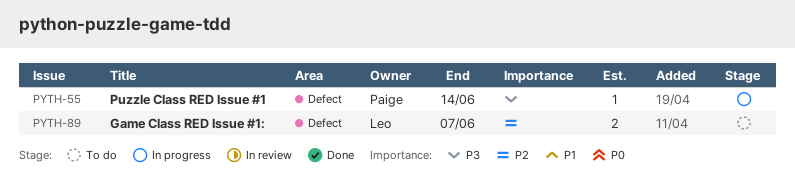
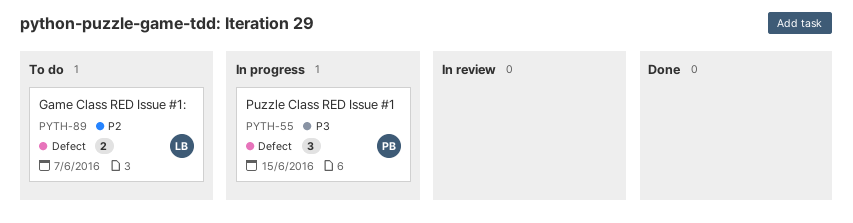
PYTH-55, estimate: 1 -> 3
PYTH-55, due: Jun 14 -> Jun 15

